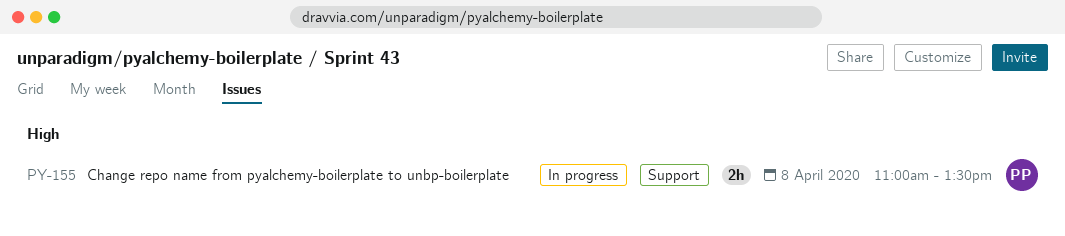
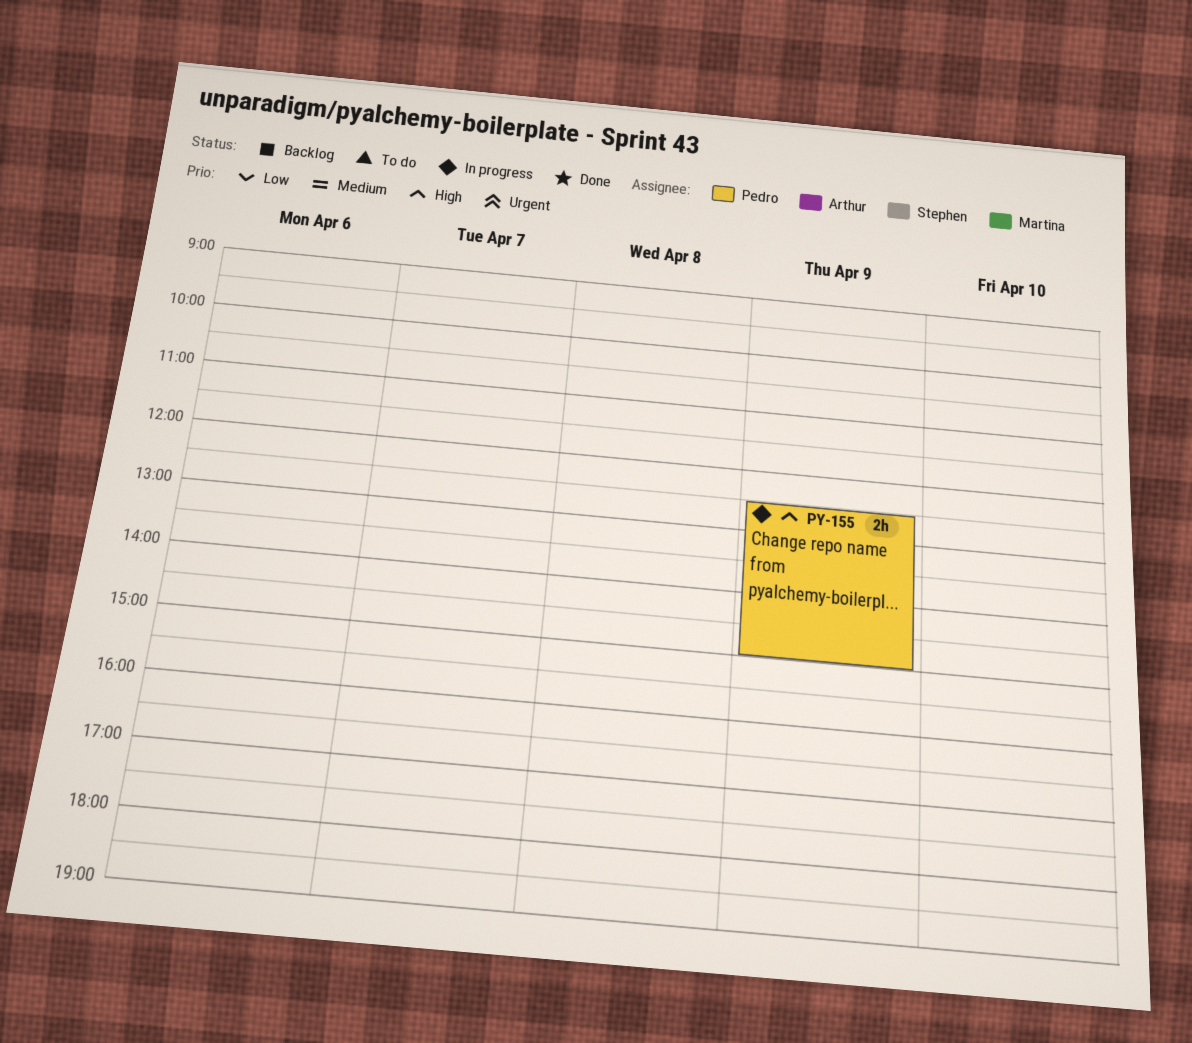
PY-155, day: Apr 8 -> Apr 9
PY-155, begins: 11:00 -> 12:30
PY-155, ends: 13:30 -> 15:00

